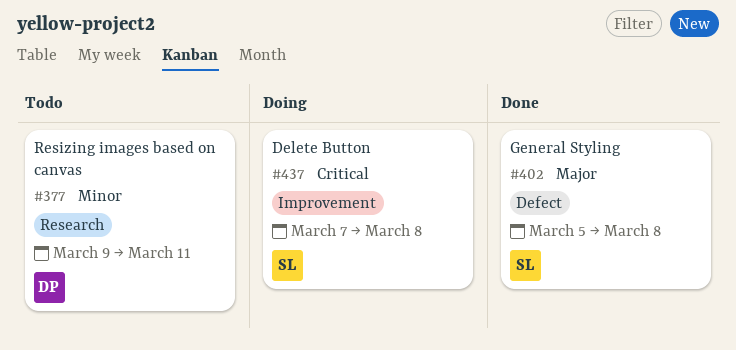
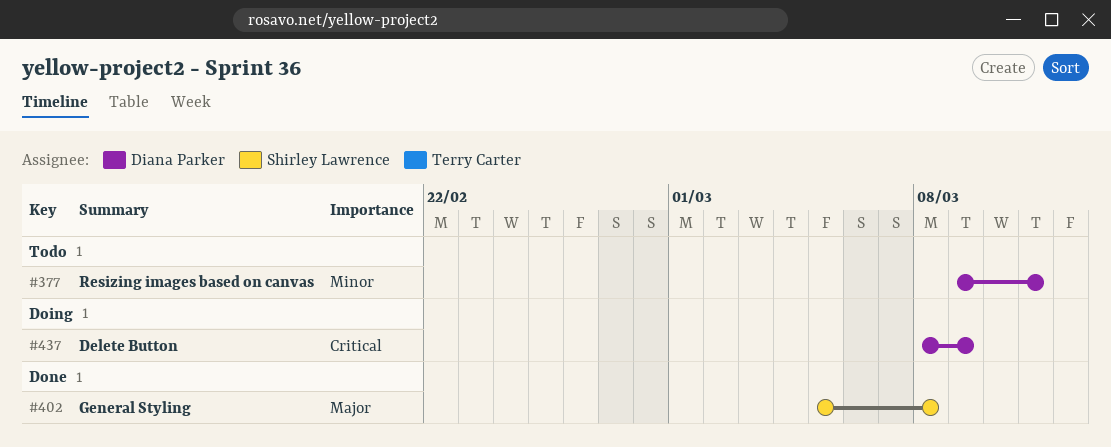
#437, owner: Shirley Lawrence -> Diana Parker
#437, start: Mar 7 -> Mar 8
#437, due: Mar 8 -> Mar 9

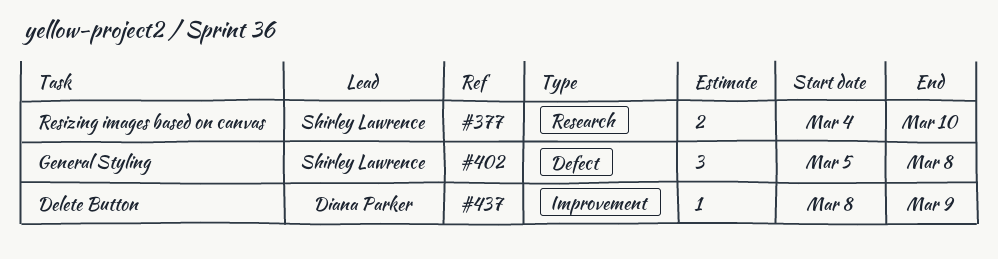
#377, owner: Diana Parker -> Shirley Lawrence
#377, start: Mar 9 -> Mar 4
#377, due: Mar 11 -> Mar 10

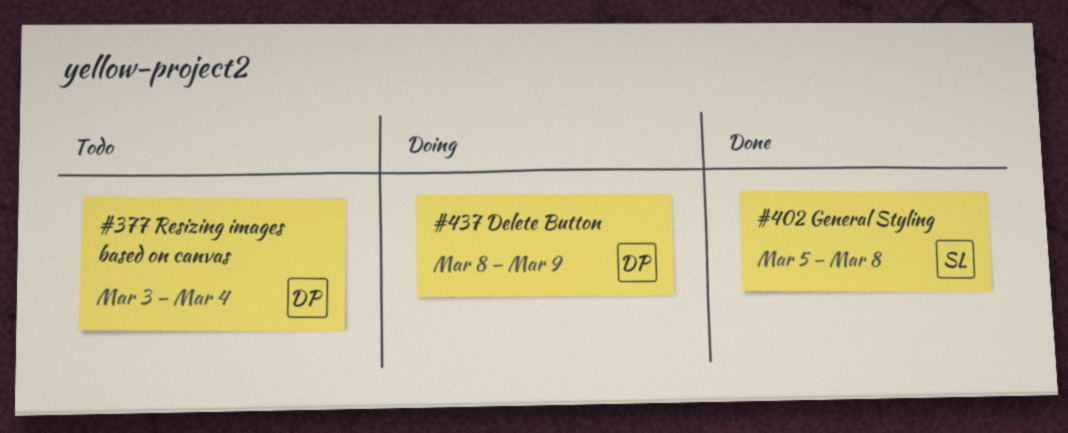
#377, owner: Shirley Lawrence -> Diana Parker
#377, start: Mar 4 -> Mar 3
#377, due: Mar 10 -> Mar 4

